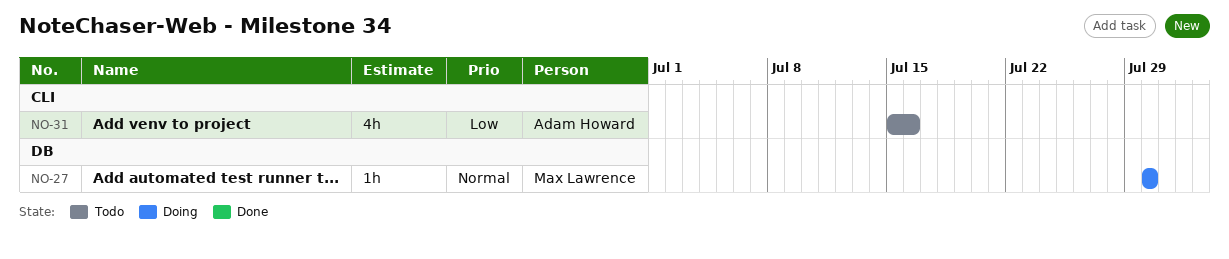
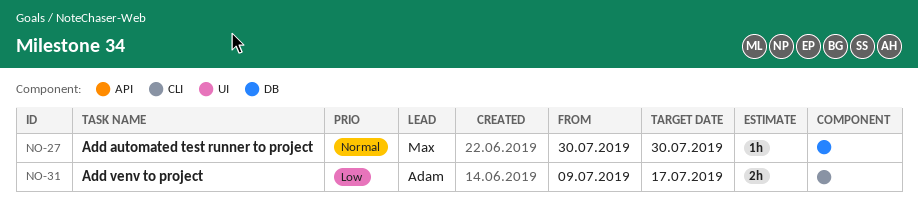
NO-31, estimate: 4h -> 2h
NO-31, start: Jul 15 -> Jul 9
NO-31, due: Jul 16 -> Jul 17

